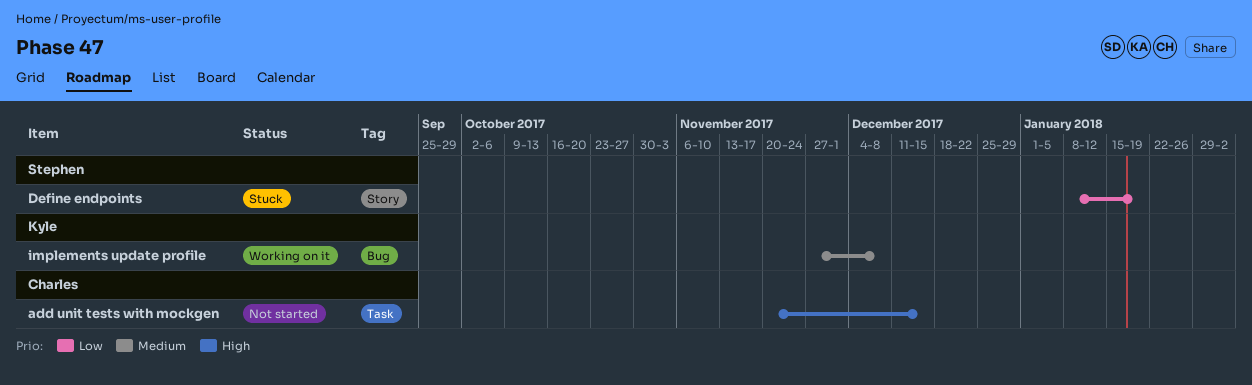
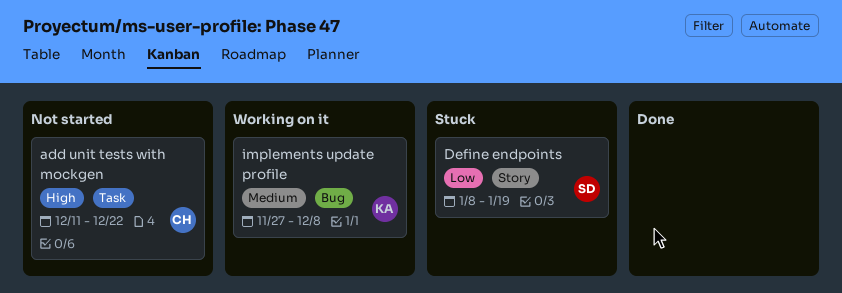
add unit tests with mockgen, start: Nov 20 -> Dec 11
add unit tests with mockgen, due: Dec 15 -> Dec 22

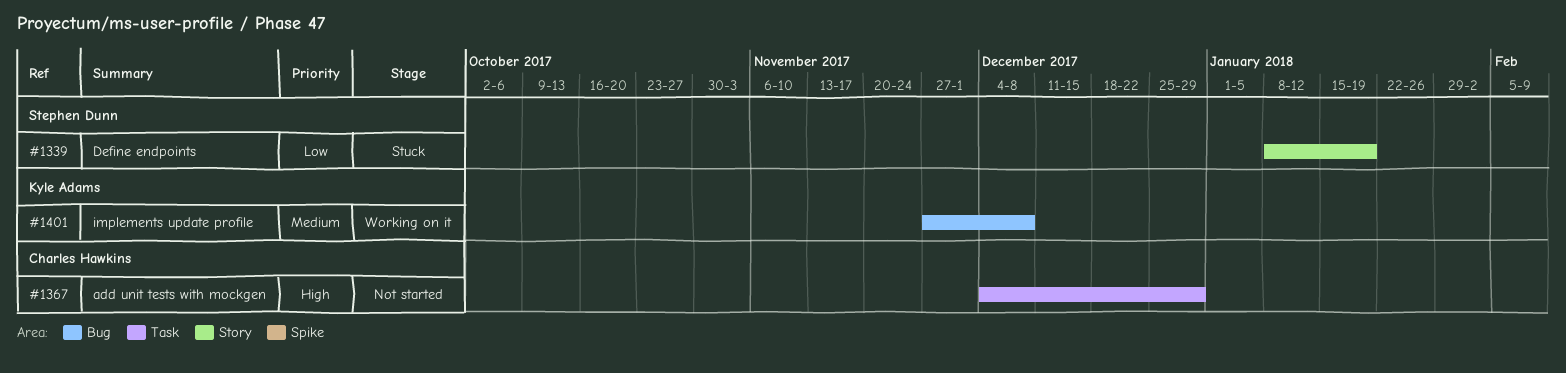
add unit tests with mockgen, start: Dec 11 -> Dec 4
add unit tests with mockgen, due: Dec 22 -> Dec 29

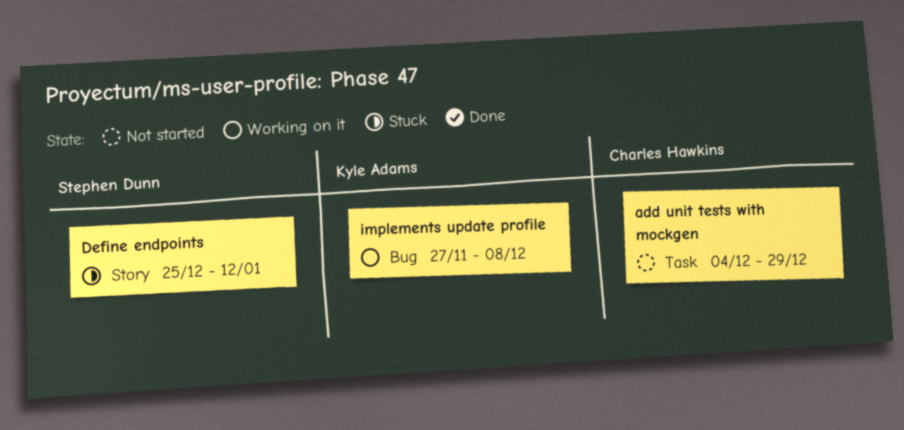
Define endpoints, start: Jan 8 -> Dec 25
Define endpoints, due: Jan 19 -> Jan 12

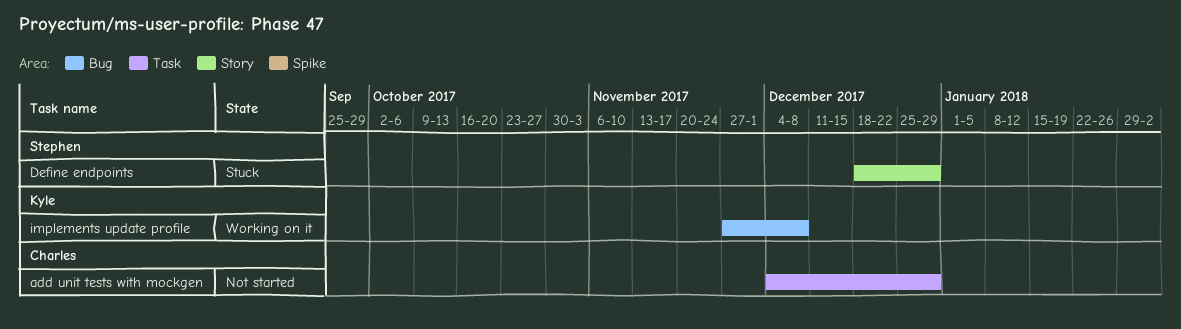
Define endpoints, start: Dec 25 -> Dec 18
Define endpoints, due: Jan 12 -> Dec 29

